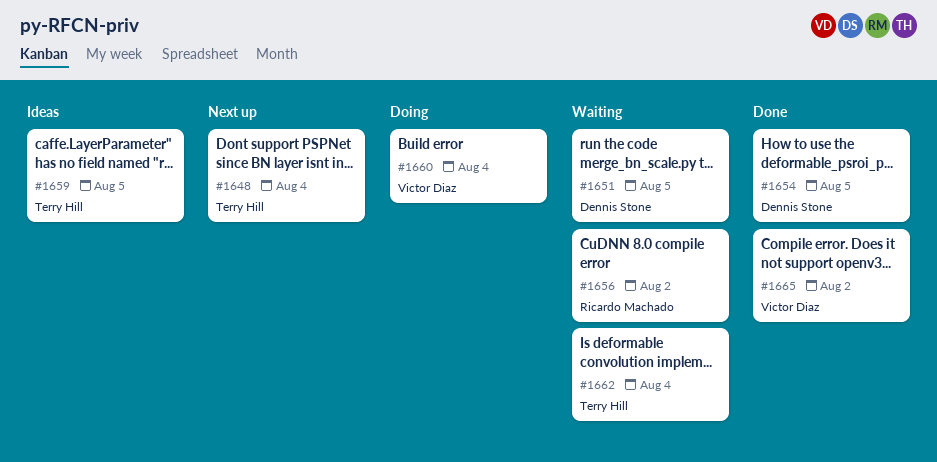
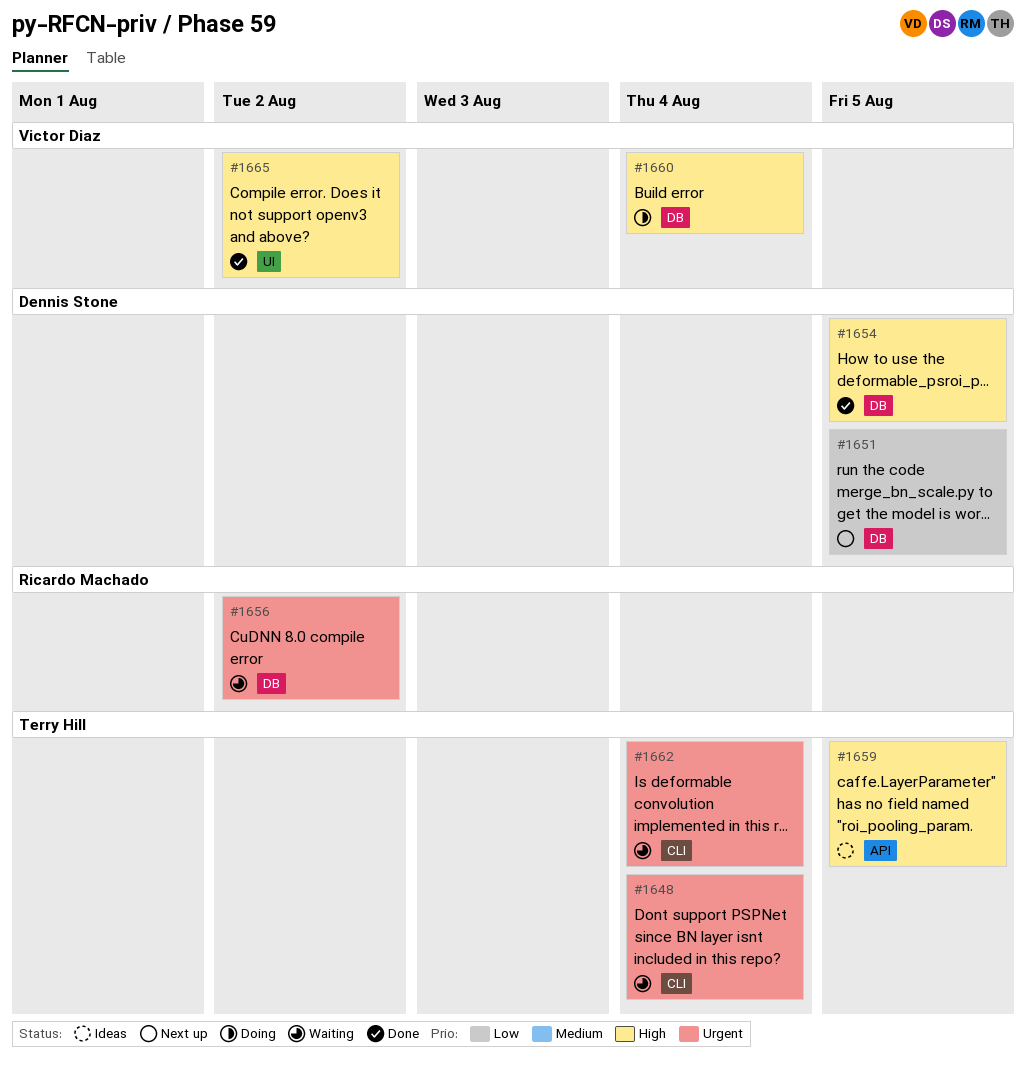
#1648, status: Next up -> Waiting
#1651, status: Waiting -> Next up

